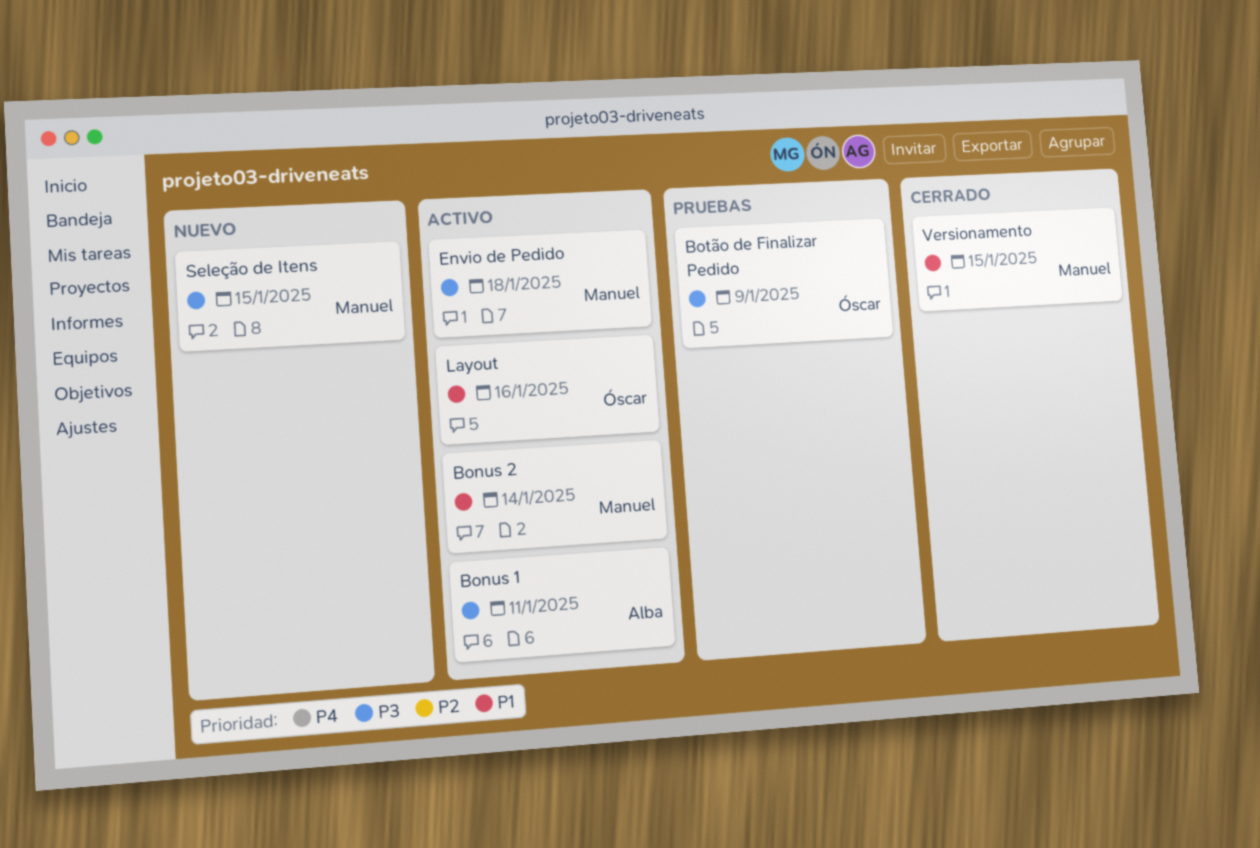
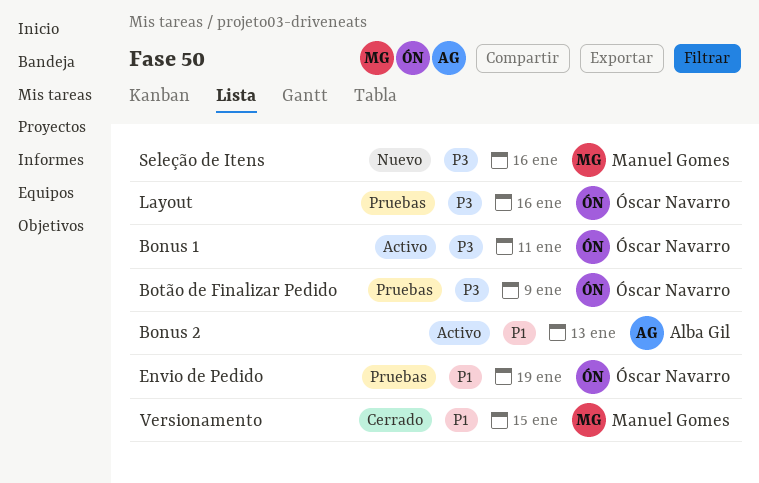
Bonus 1, owner: Alba Gil -> Óscar Navarro
Bonus 2, owner: Manuel Gomes -> Alba Gil
Bonus 2, due: Jan 14 -> Jan 13
Envio de Pedido, status: Activo -> Pruebas
Envio de Pedido, owner: Manuel Gomes -> Óscar Navarro
Envio de Pedido, priority: P3 -> P1
Envio de Pedido, due: Jan 18 -> Jan 19
Layout, status: Activo -> Pruebas
Layout, priority: P1 -> P3
Seleção de Itens, due: Jan 15 -> Jan 16

